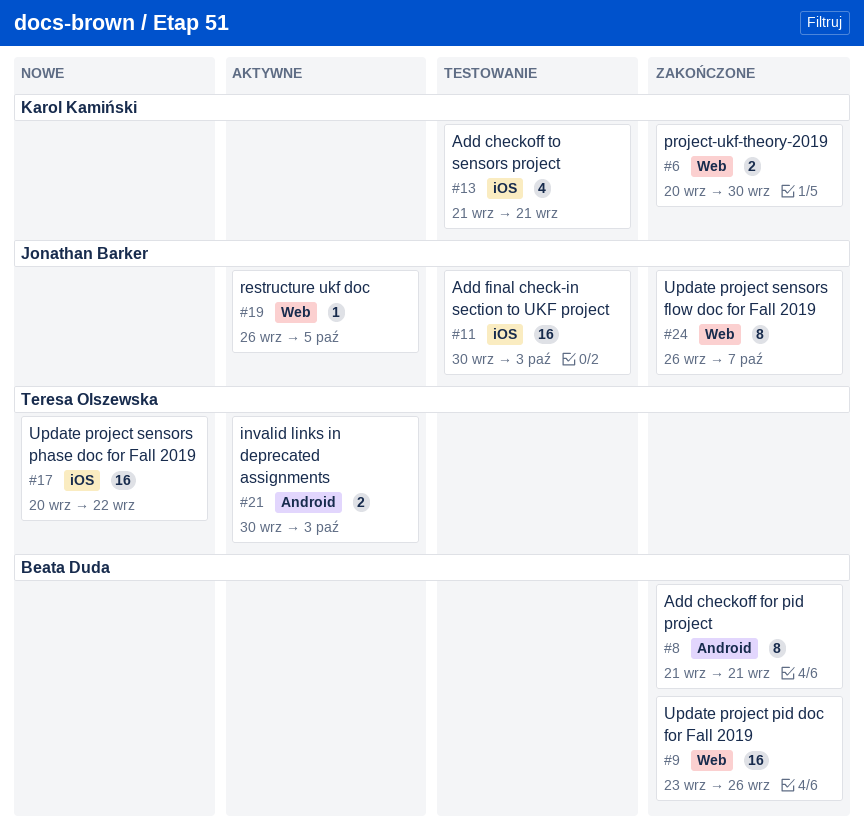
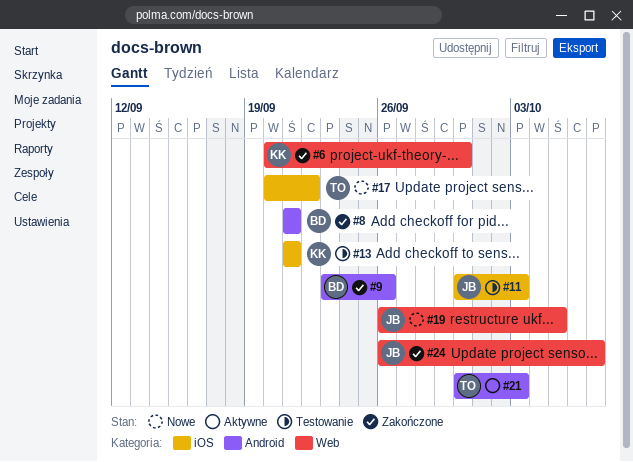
#9, label: Web -> Android
#19, status: Aktywne -> Nowe

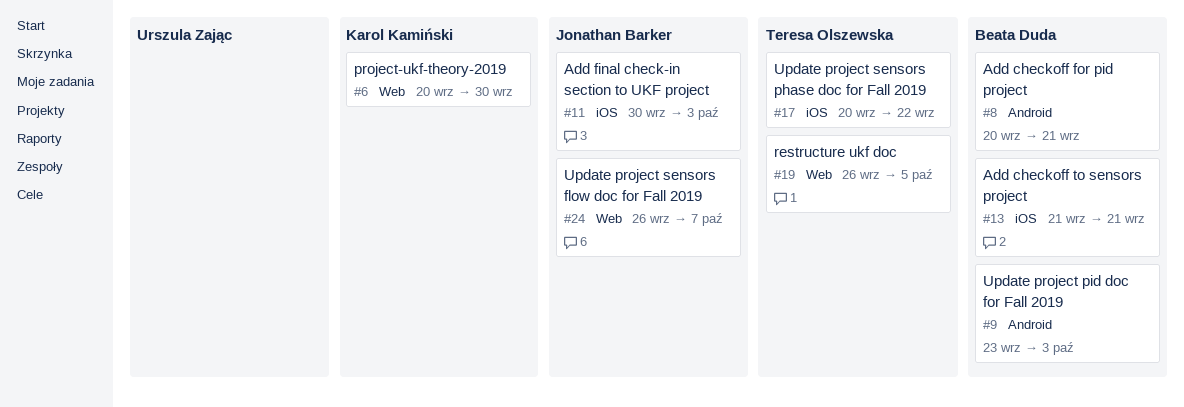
#8, start: Sep 21 -> Sep 20
#9, due: Sep 26 -> Oct 3
#13, owner: Karol Kamiński -> Beata Duda
#19, owner: Jonathan Barker -> Teresa Olszewska
#21: present -> none

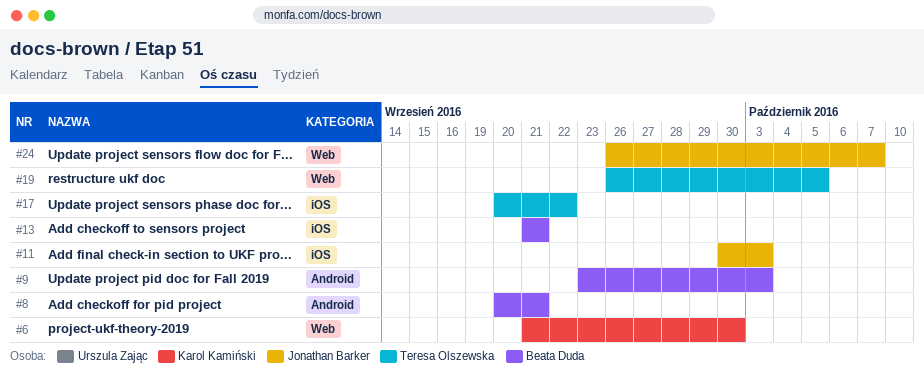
#6, start: Sep 20 -> Sep 21

